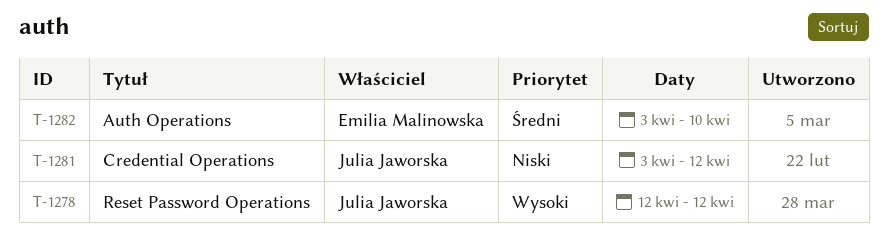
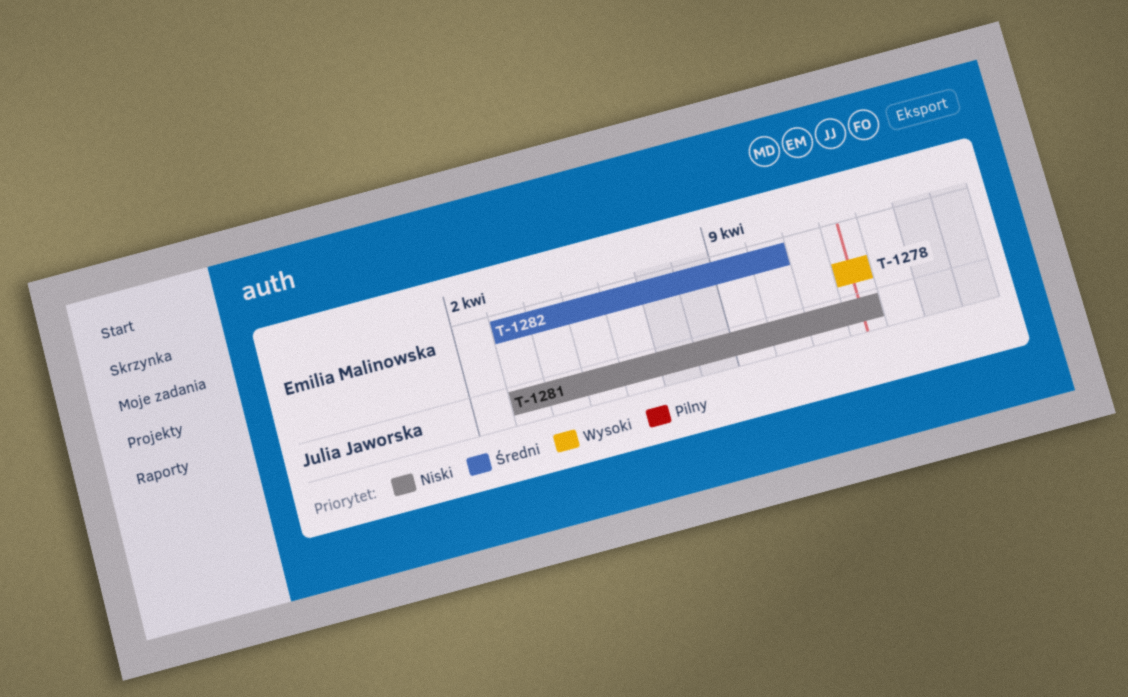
T-1278, owner: Julia Jaworska -> Emilia Malinowska

